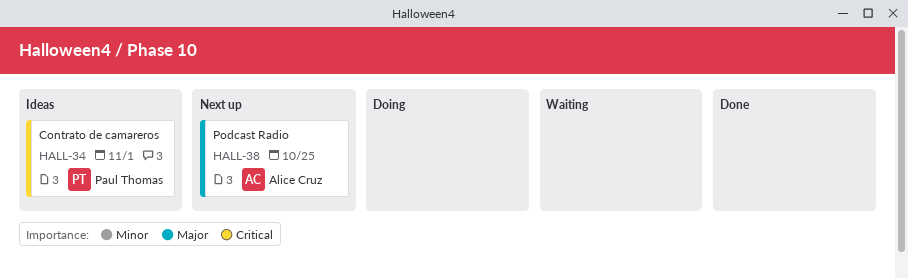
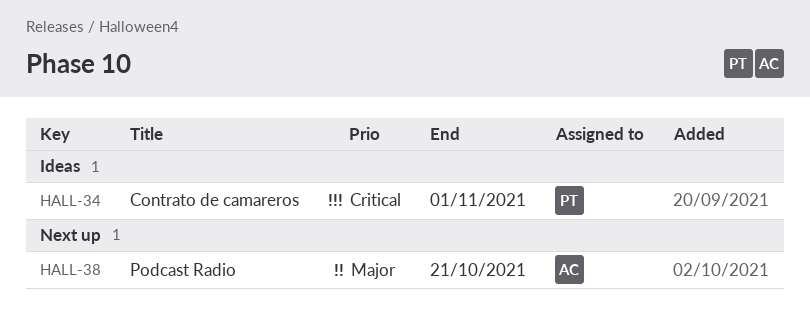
HALL-38, due: Oct 25 -> Oct 21

